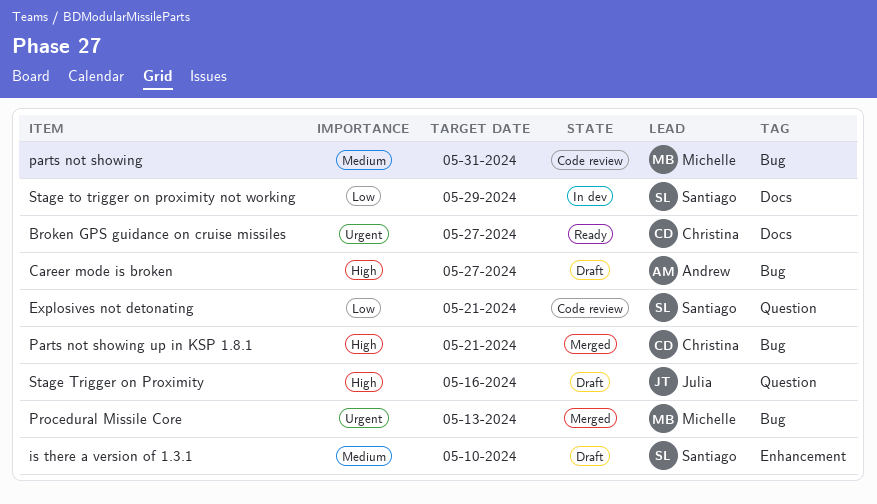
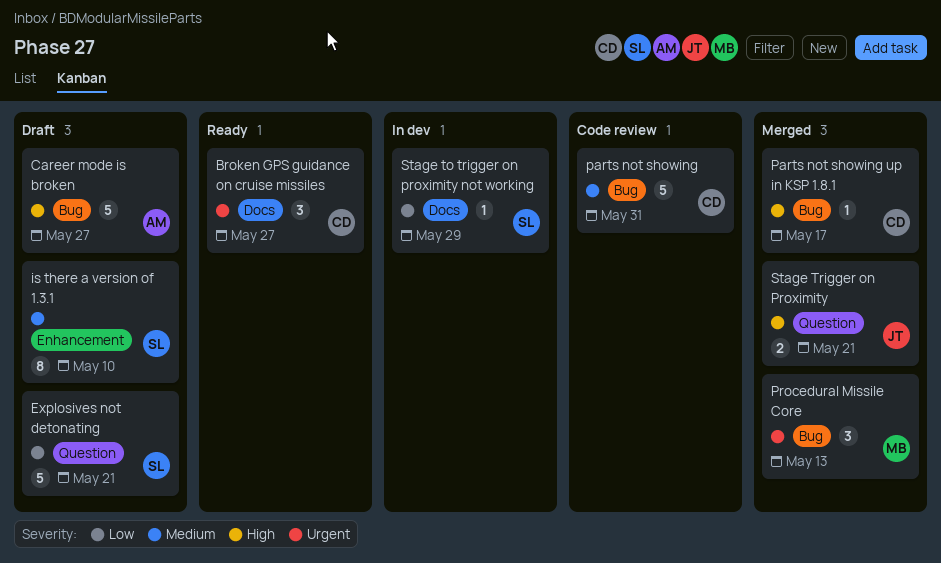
Explosives not detonating, status: Code review -> Draft
parts not showing, owner: Michelle -> Christina
Parts not showing up in KSP 1.8.1, due: May 21 -> May 17
Stage Trigger on Proximity, status: Draft -> Merged
Stage Trigger on Proximity, due: May 16 -> May 21

